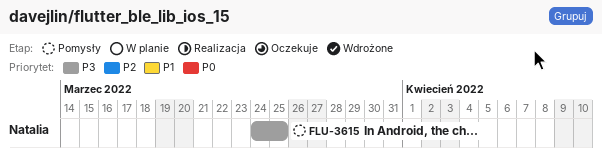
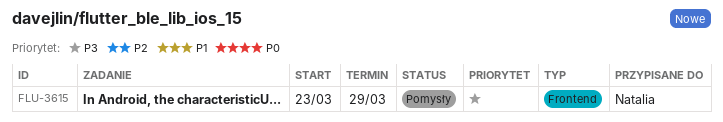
FLU-3615, start: Mar 24 -> Mar 23
FLU-3615, due: Mar 25 -> Mar 29

